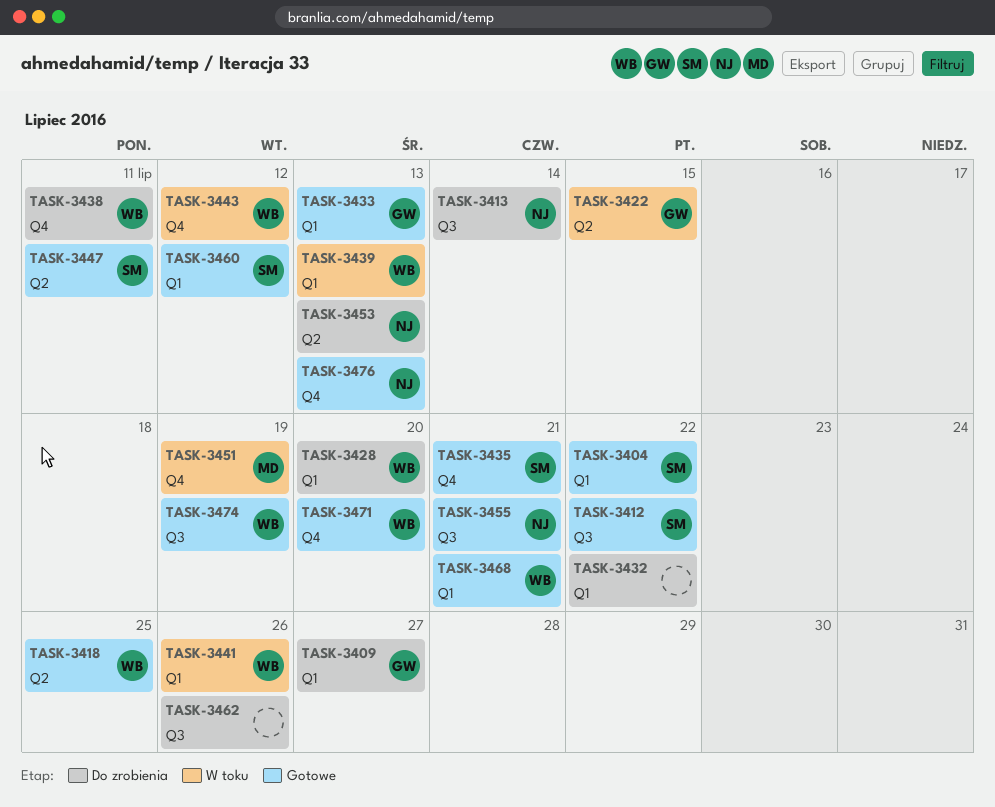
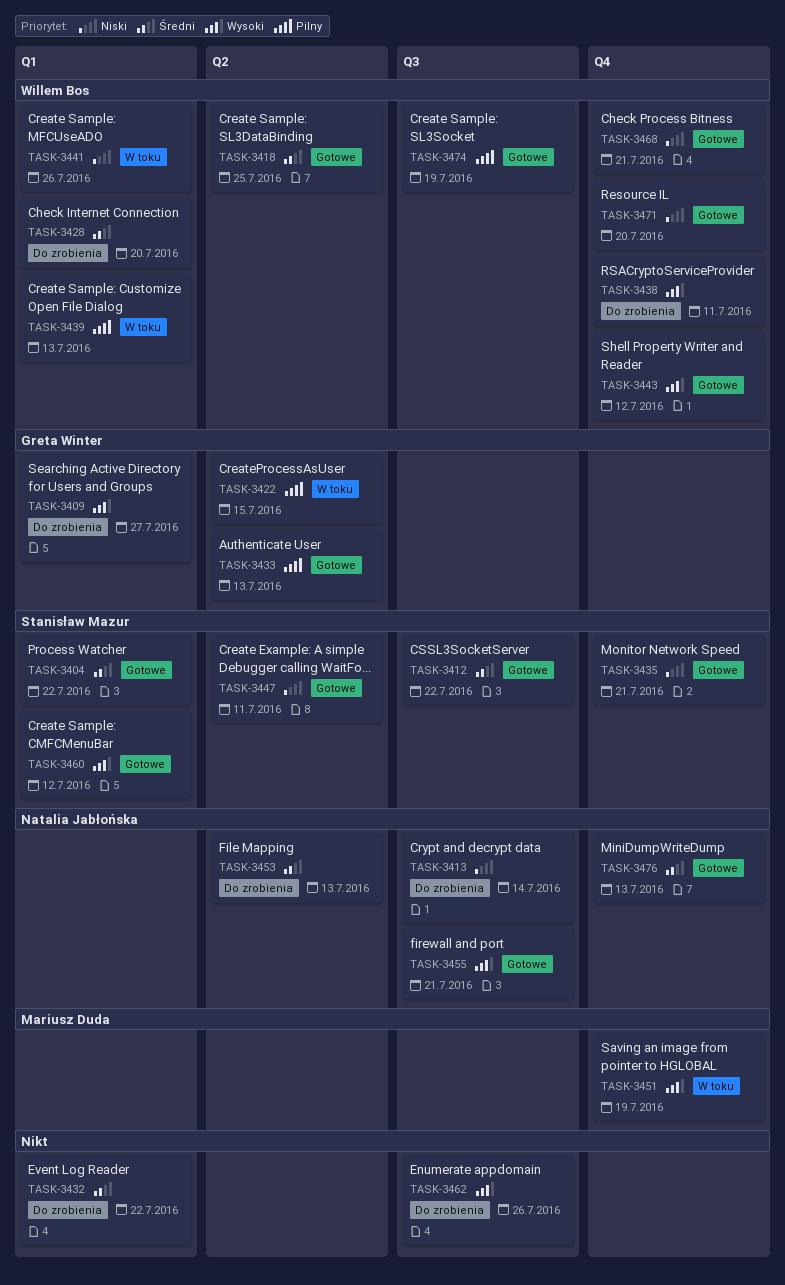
TASK-3433, label: Q1 -> Q2
TASK-3443, status: W toku -> Gotowe
TASK-3468, label: Q1 -> Q4

